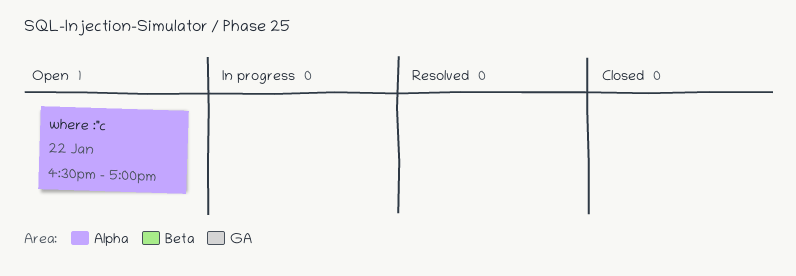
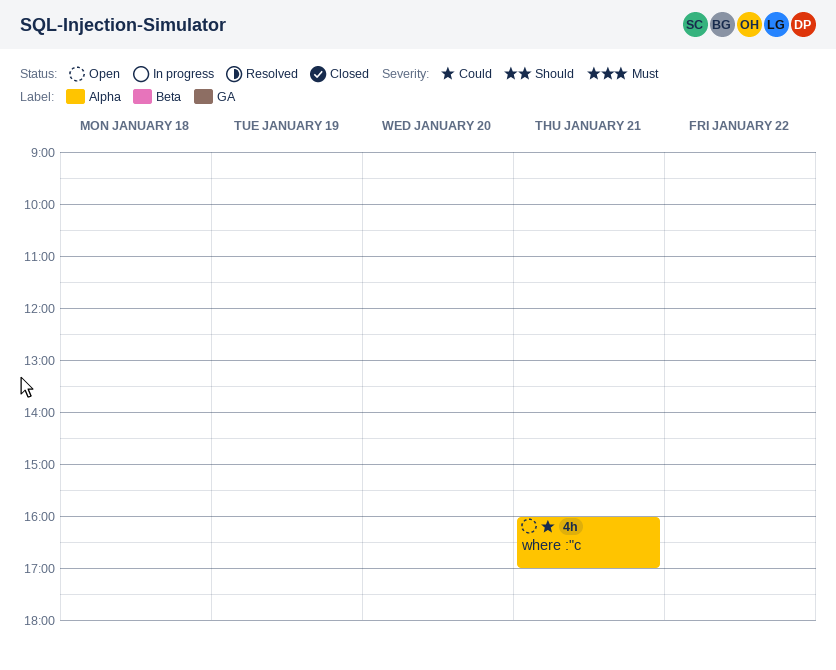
where :"c, day: Jan 22 -> Jan 21
where :"c, begins: 16:30 -> 16:00

